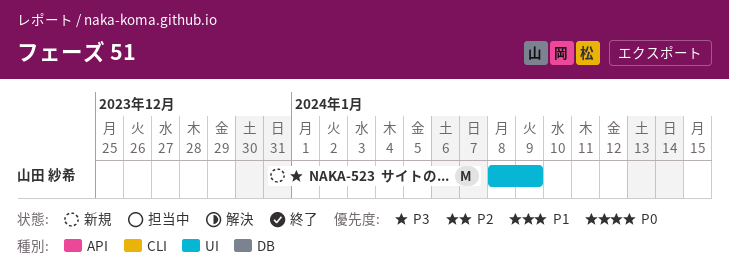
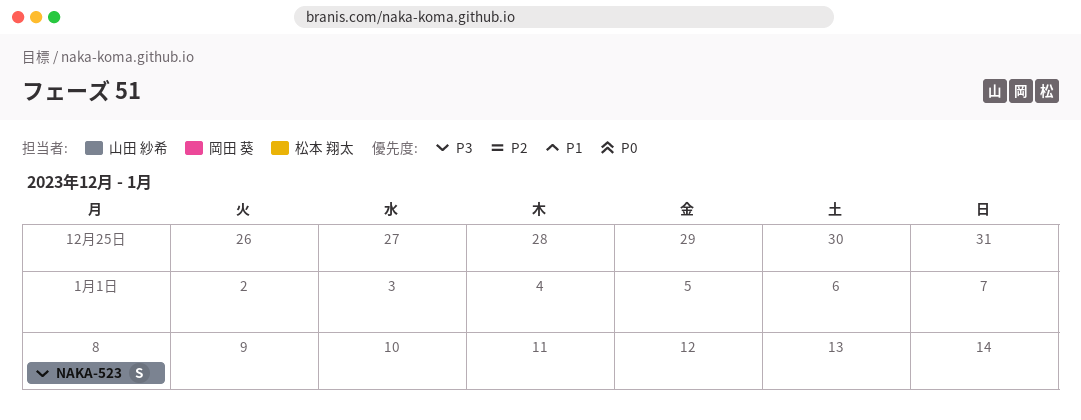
NAKA-523, estimate: M -> S
NAKA-523, due: Jan 9 -> Jan 8

